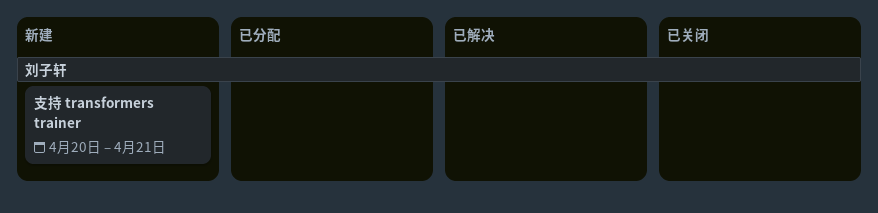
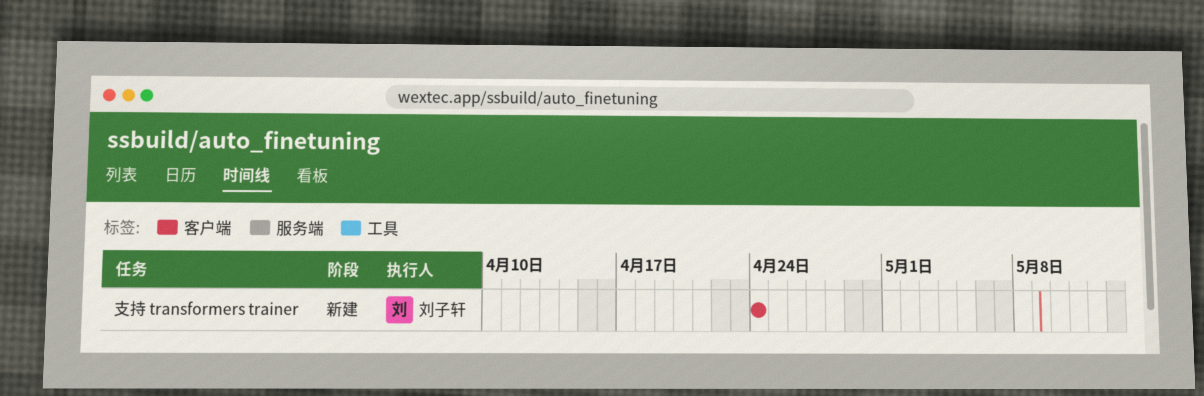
支持 transformers trainer, start: Apr 20 -> Apr 24
支持 transformers trainer, due: Apr 21 -> Apr 24

